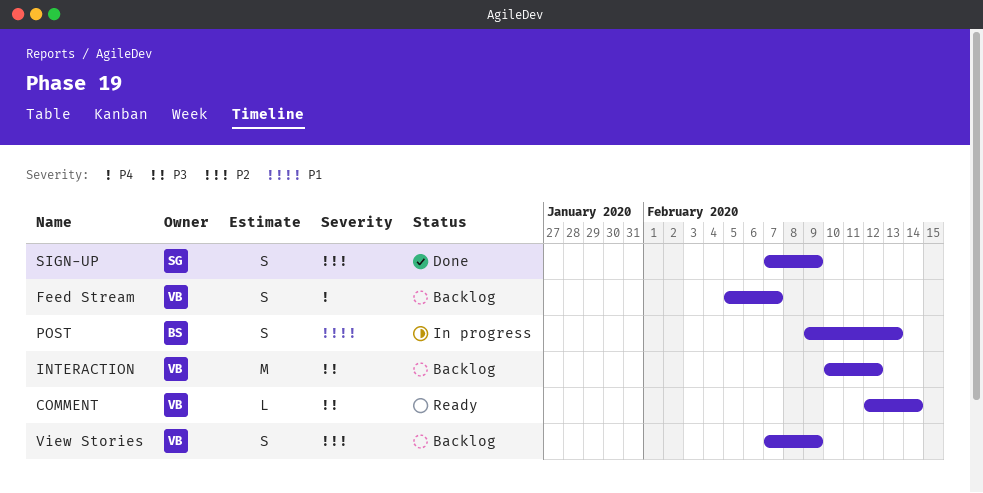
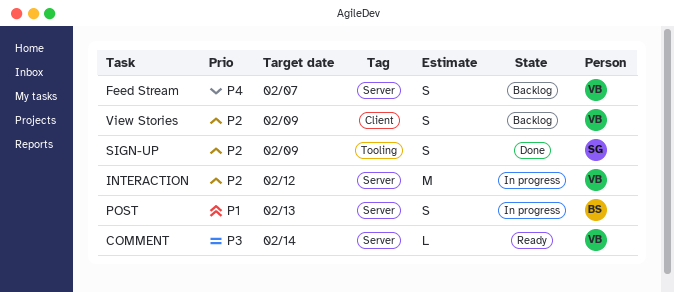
INTERACTION, status: Backlog -> In progress
INTERACTION, priority: P3 -> P2

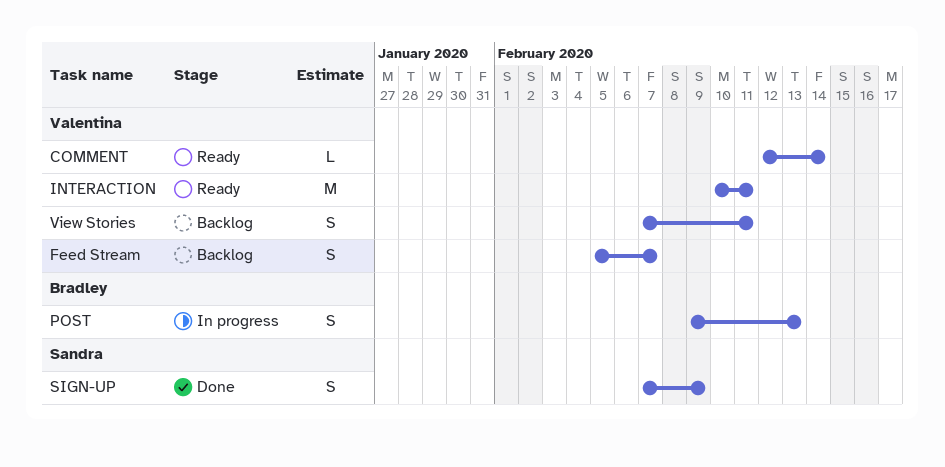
INTERACTION, status: In progress -> Ready
INTERACTION, due: Feb 12 -> Feb 11
View Stories, due: Feb 9 -> Feb 11

